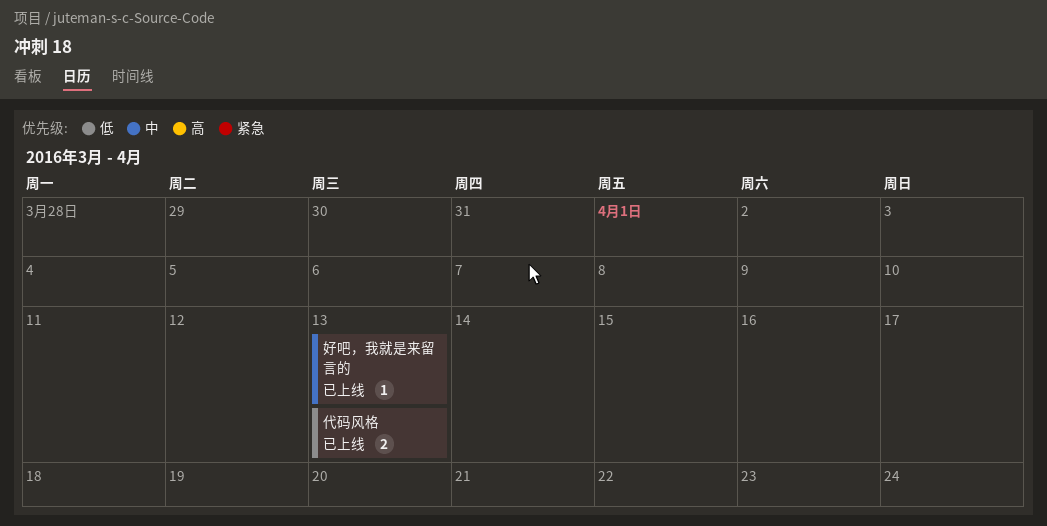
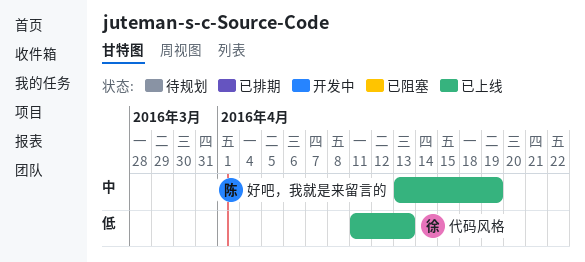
好吧，我就是来留言的, due: Apr 13 -> Apr 19

